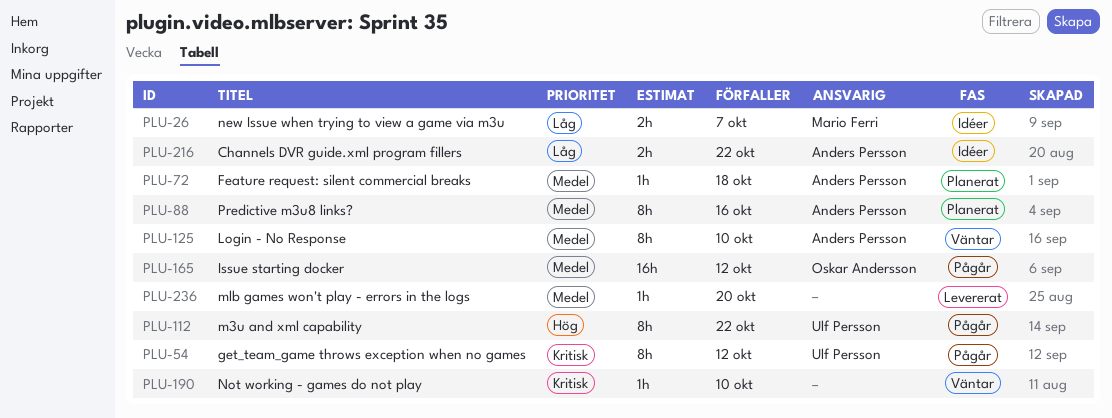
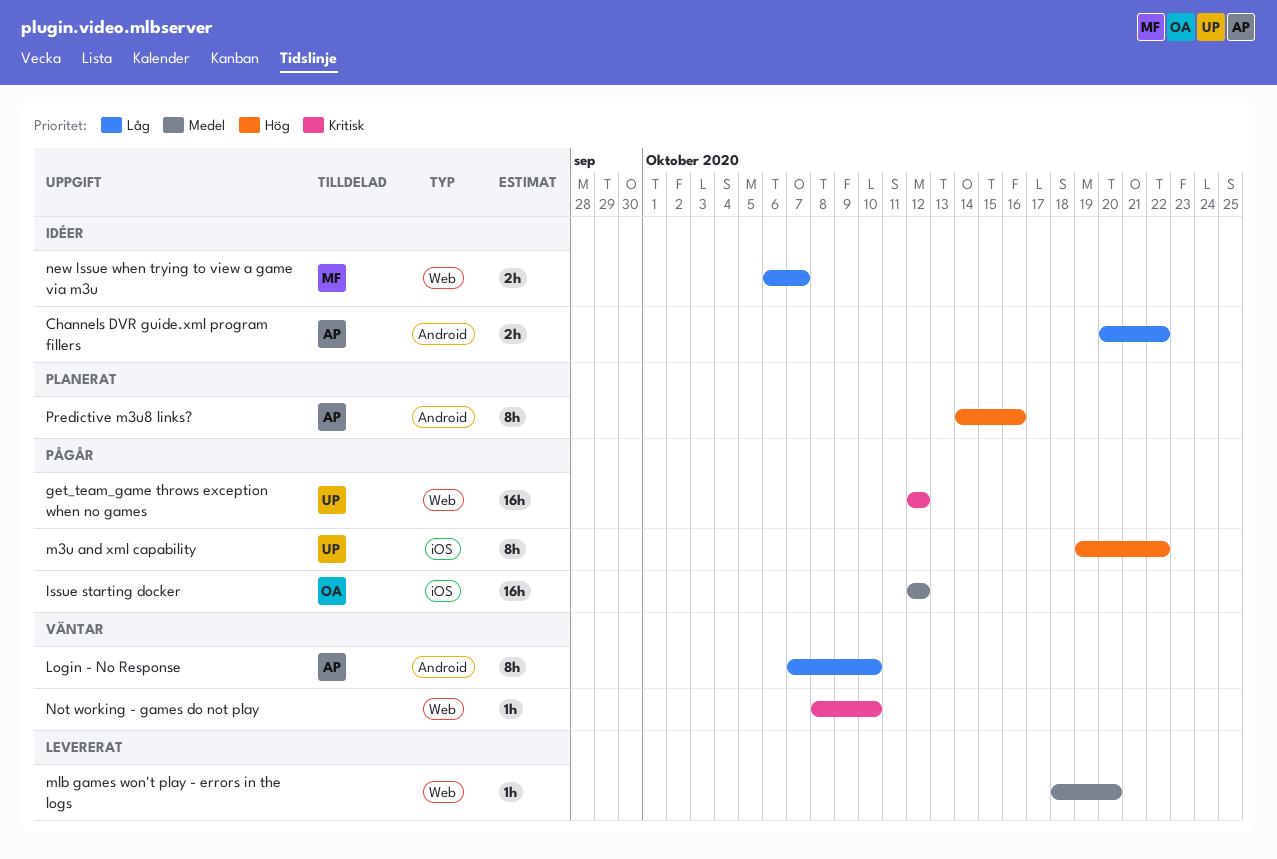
Feature request: silent commercial breaks: present -> none
get_team_game throws exception when no games, estimate: 8h -> 16h
Login - No Response, priority: Medel -> Låg
Predictive m3u8 links?, priority: Medel -> Hög

